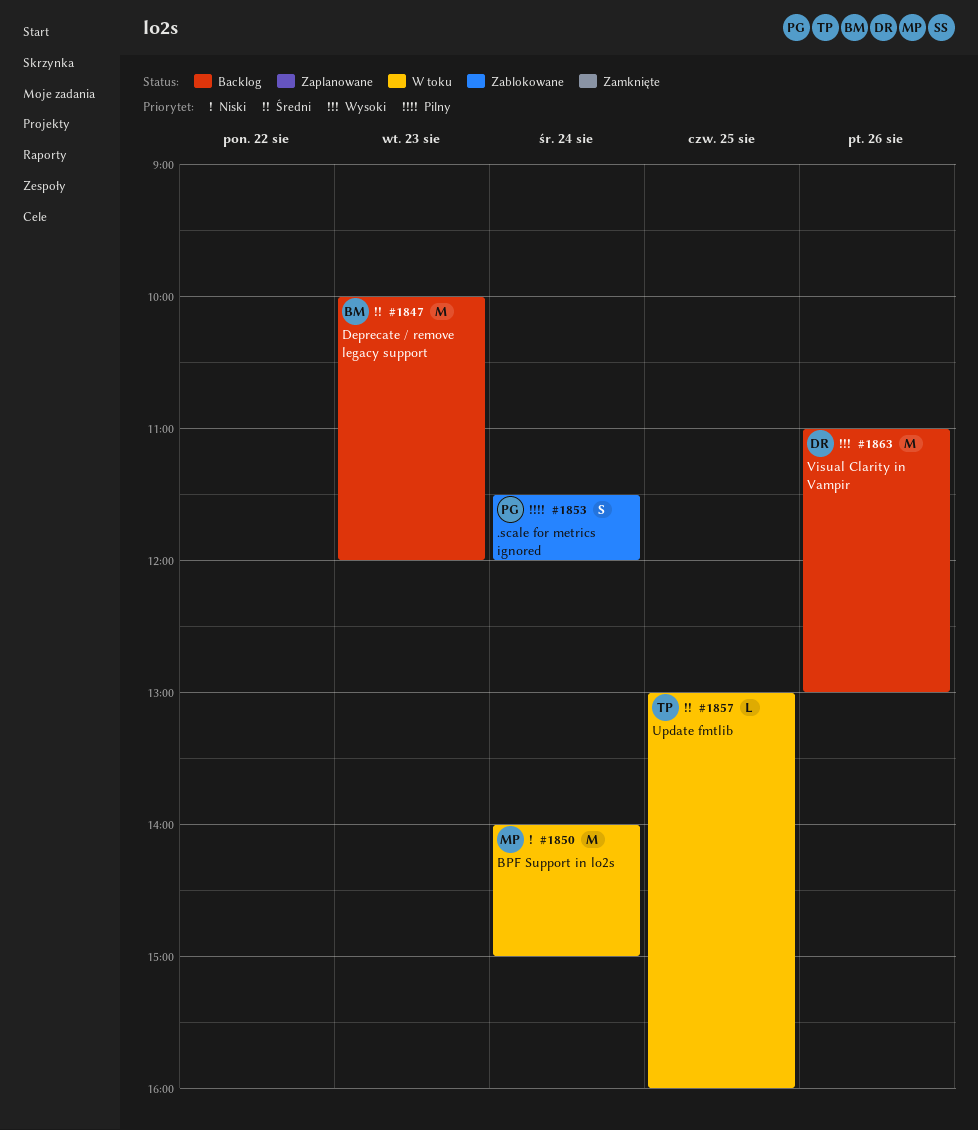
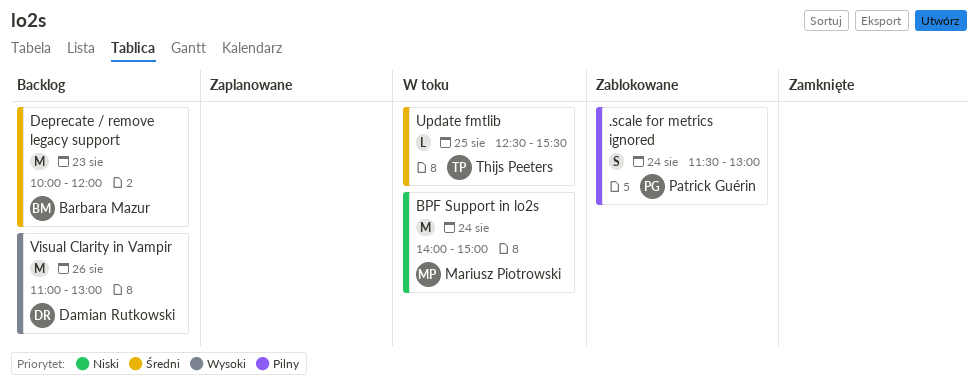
.scale for metrics ignored, ends: 12:00 -> 13:00
Update fmtlib, begins: 13:00 -> 12:30
Update fmtlib, ends: 16:00 -> 15:30

